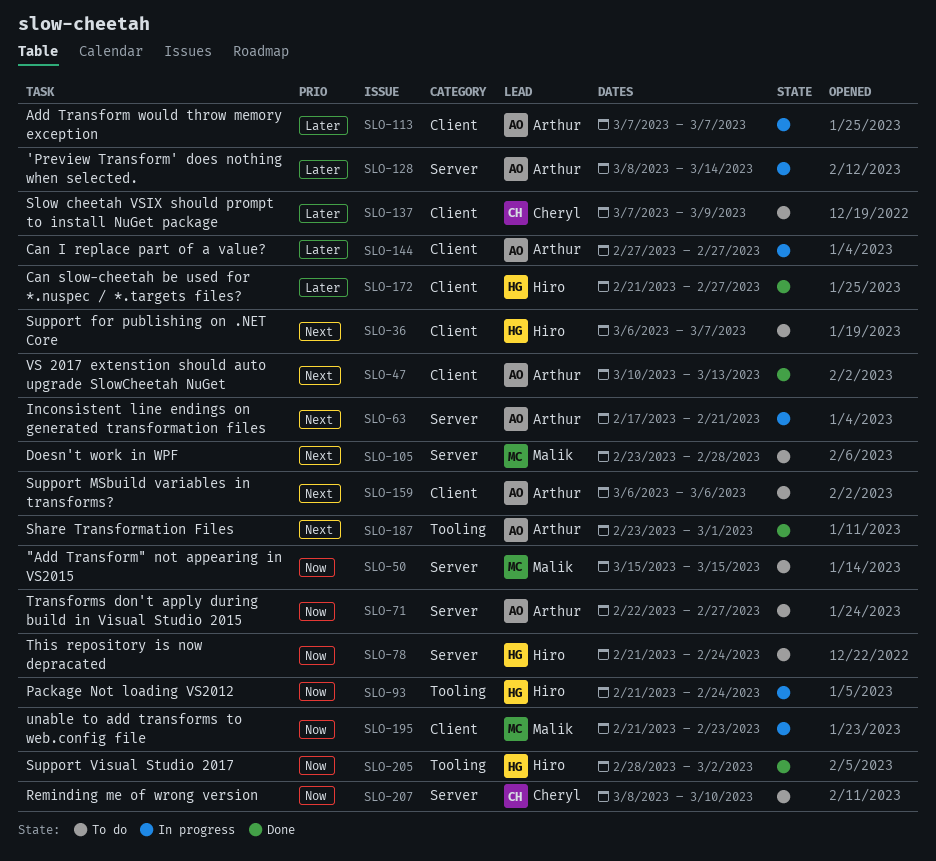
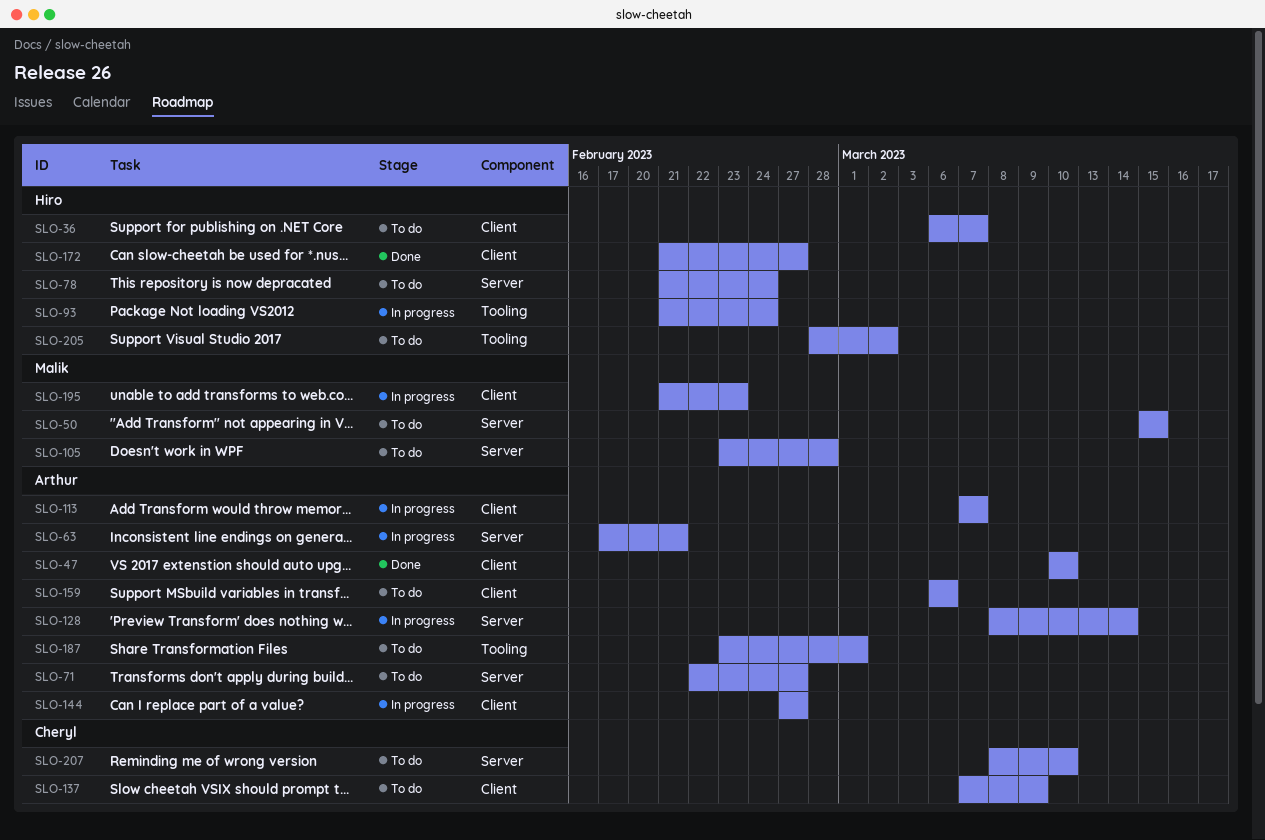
SLO-47, due: Mar 13 -> Mar 10
SLO-187, status: Done -> To do
SLO-205, status: Done -> To do

